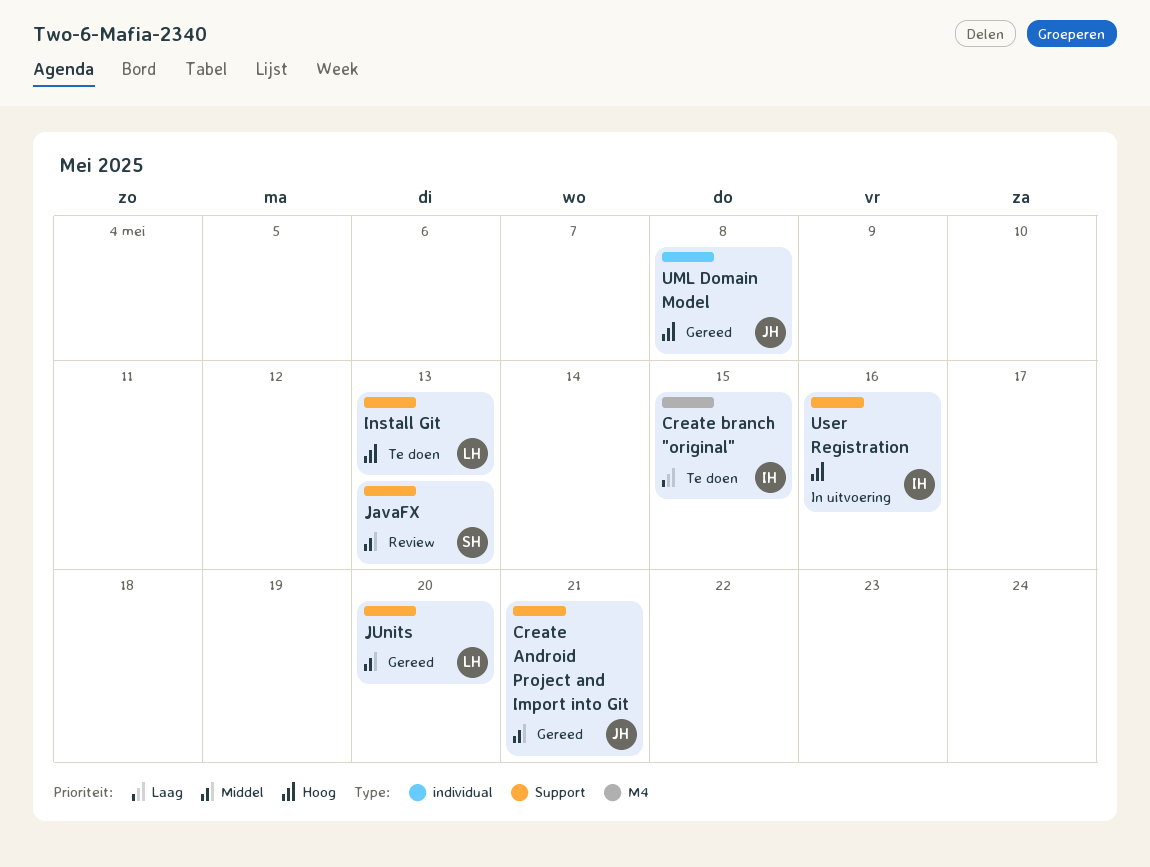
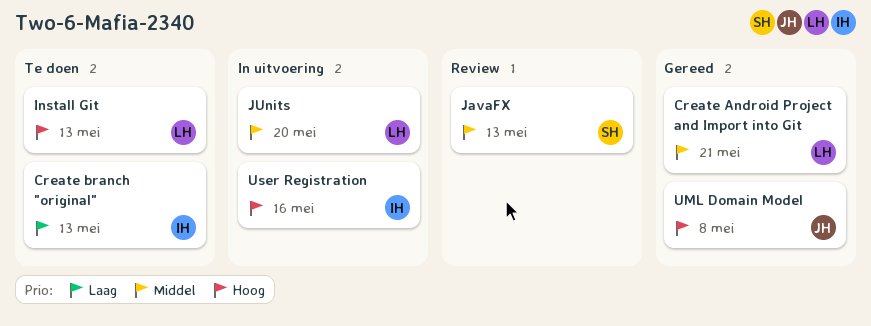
Create Android Project and Import into Git, owner: JH -> LH
Create branch "original", due: May 15 -> May 13
JUnits, status: Gereed -> In uitvoering

